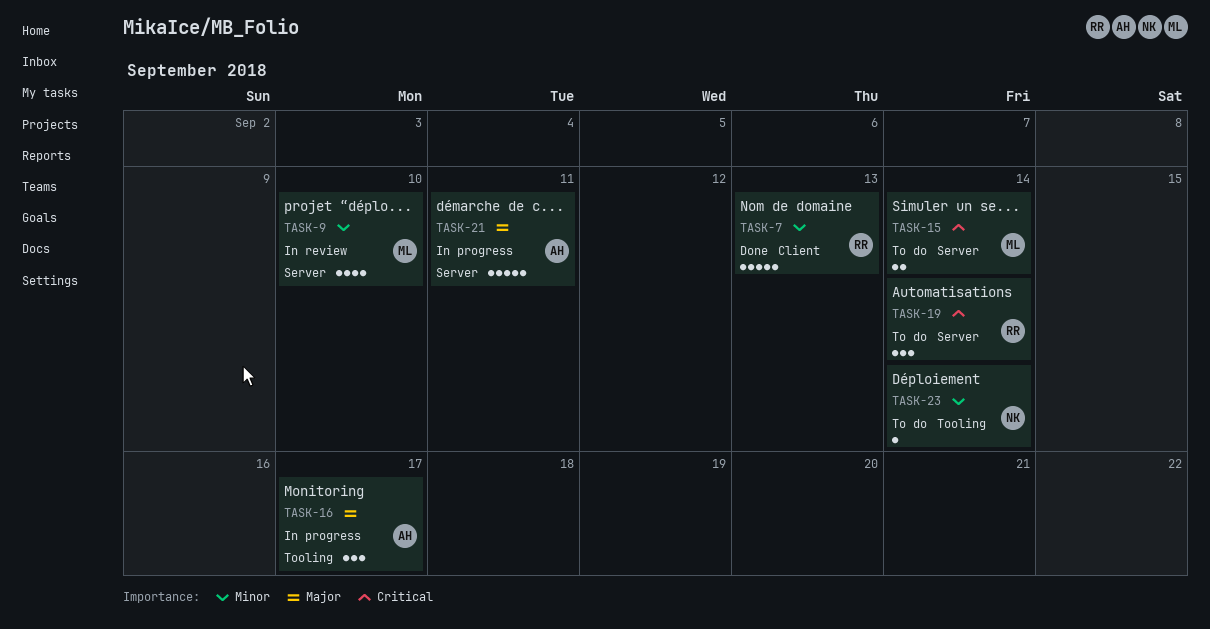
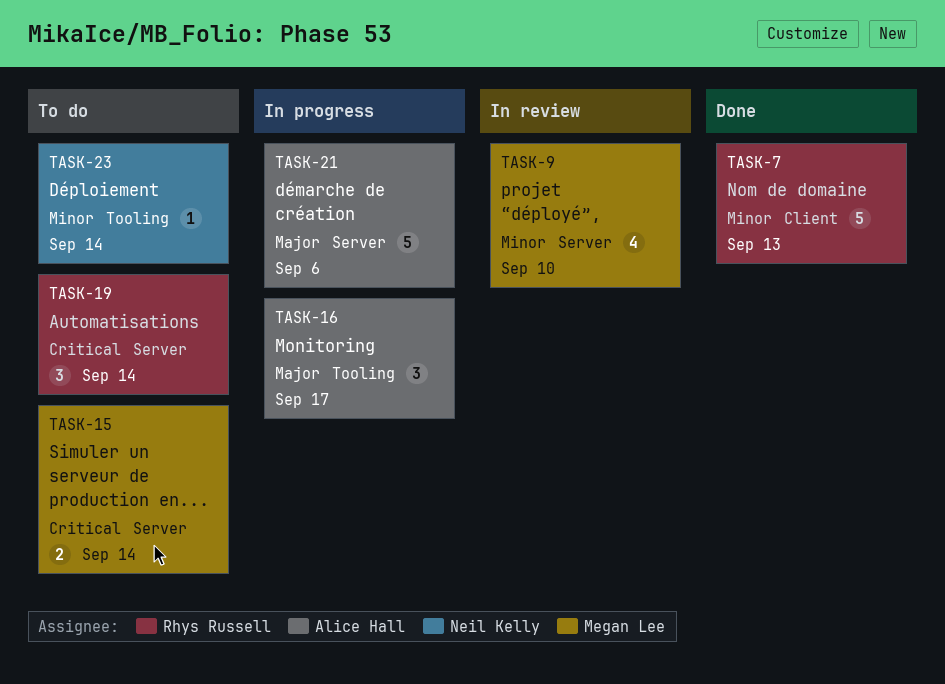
TASK-21, due: Sep 11 -> Sep 6

